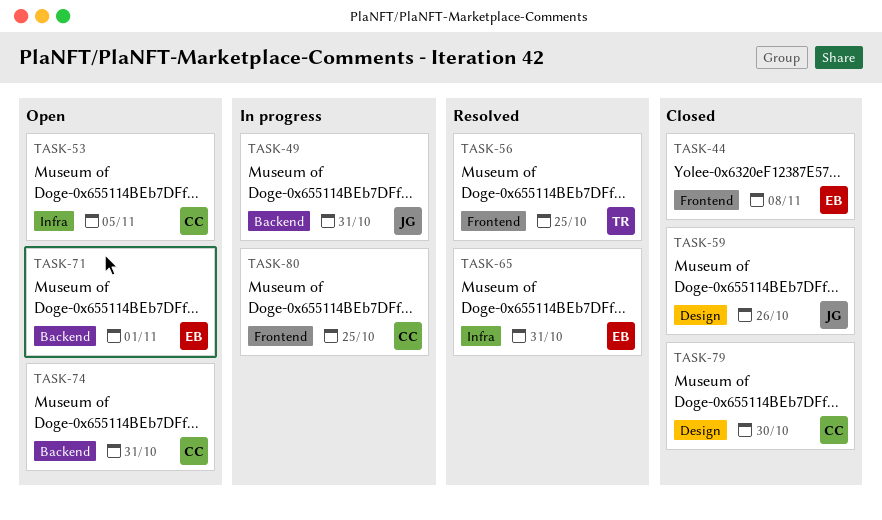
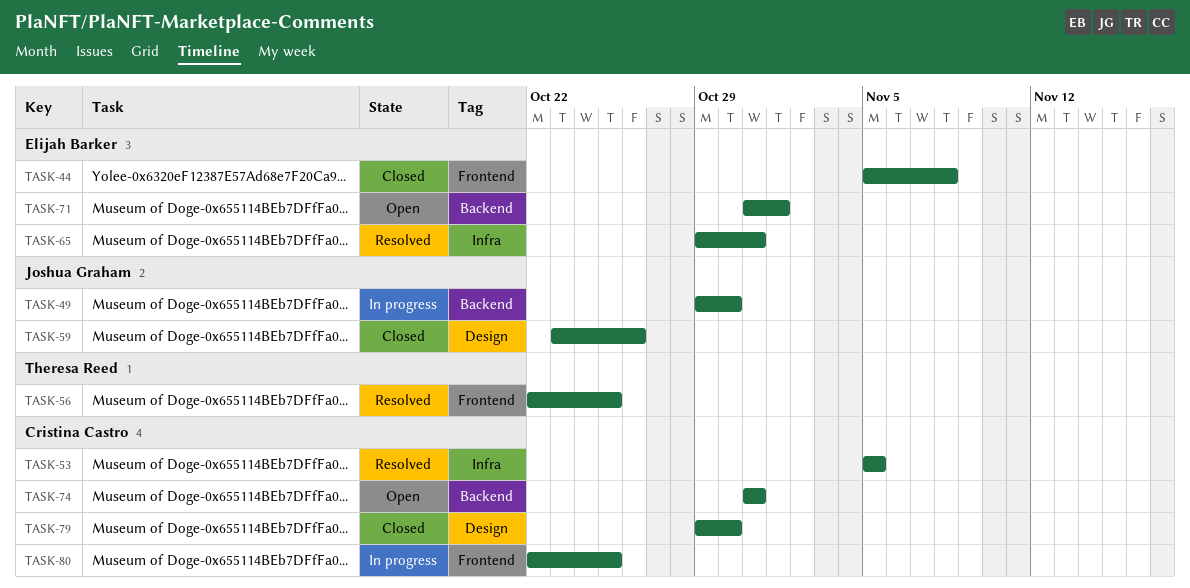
TASK-49, due: Oct 31 -> Oct 30
TASK-53, status: Open -> Resolved

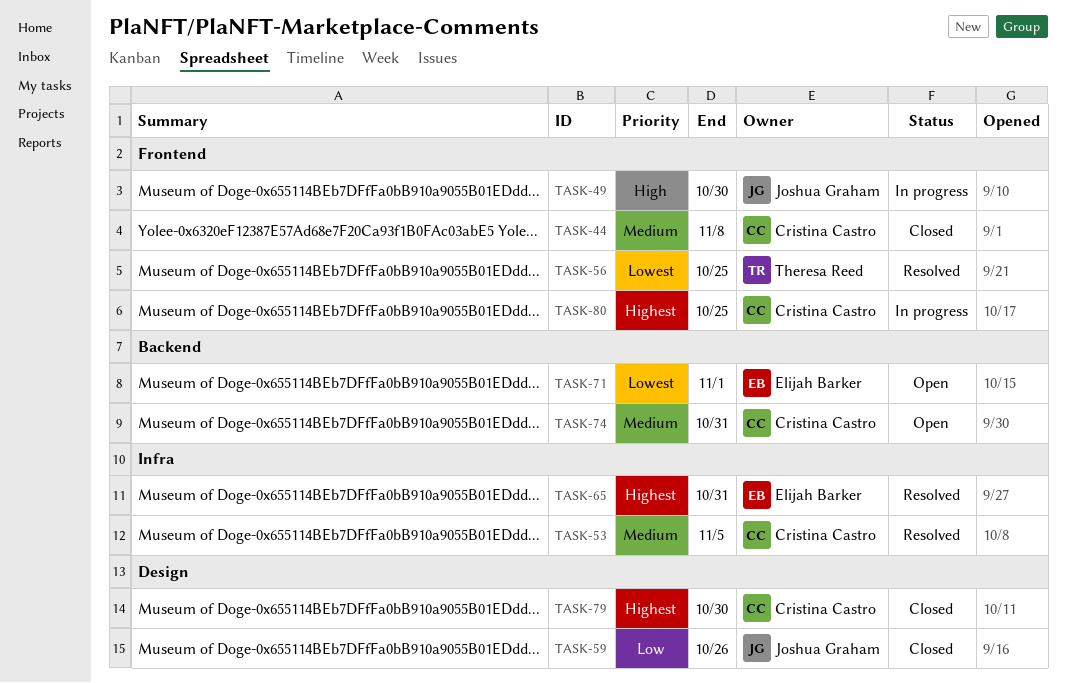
TASK-44, owner: Elijah Barker -> Cristina Castro
TASK-49, label: Backend -> Frontend

